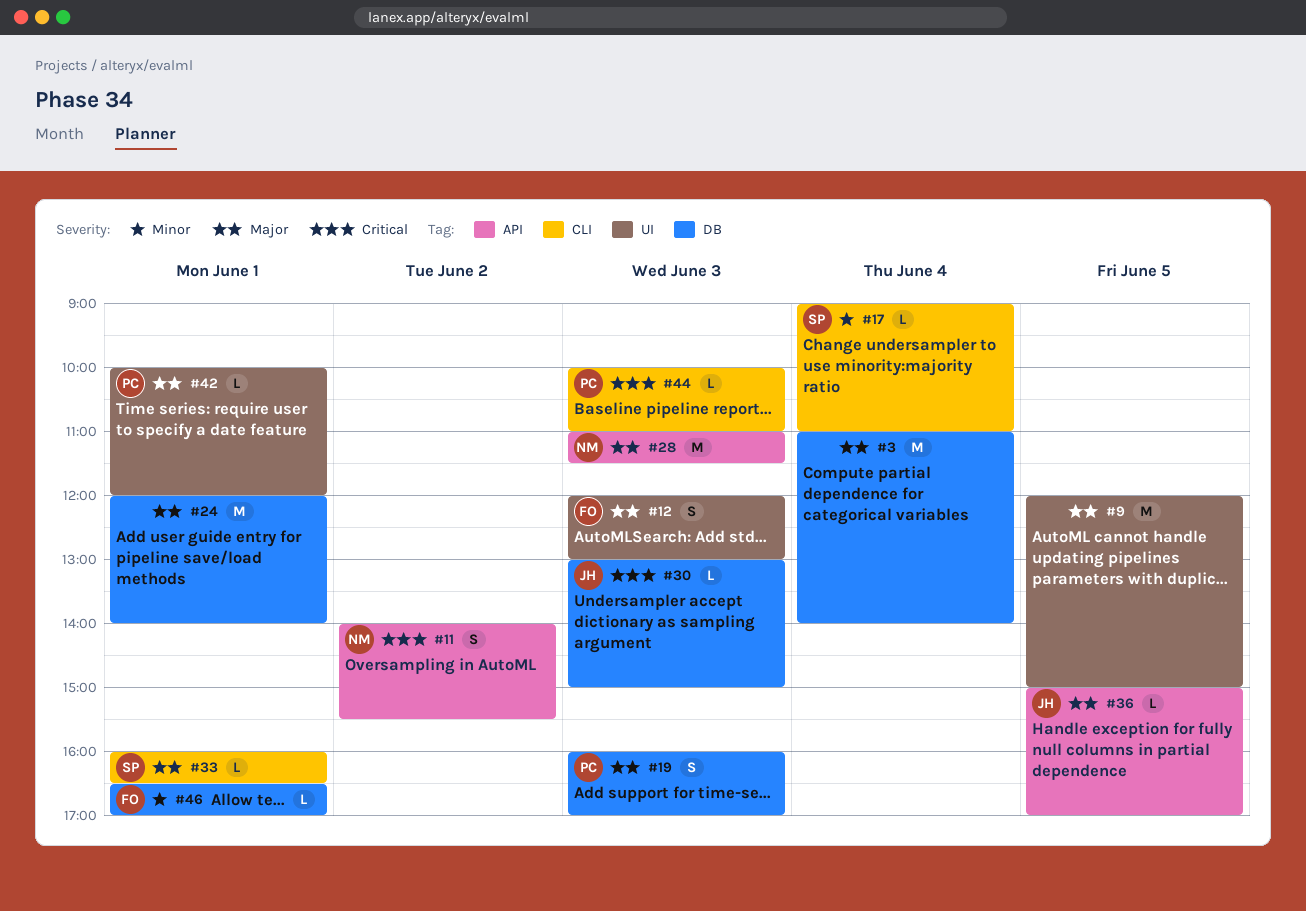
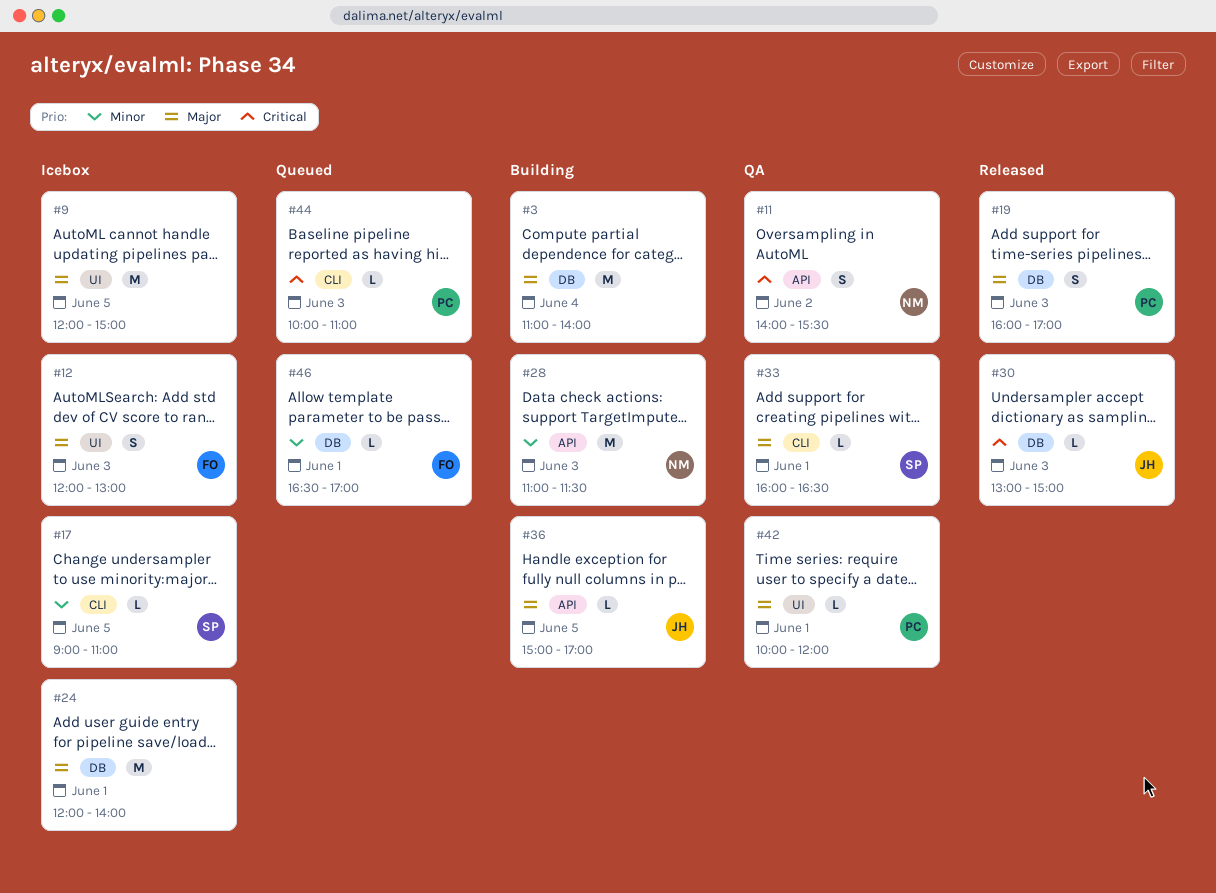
#17, day: Jun 4 -> Jun 5
#28, priority: Major -> Minor

